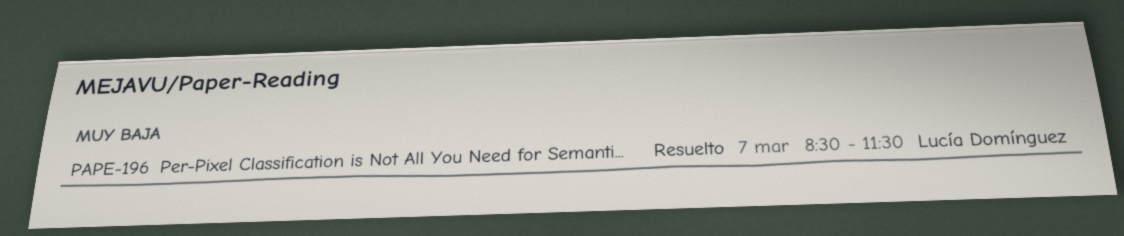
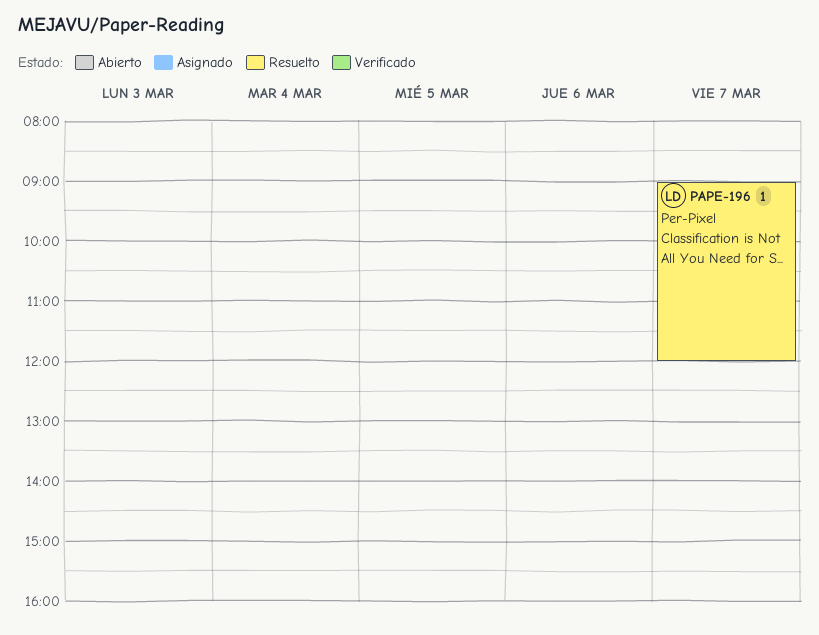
PAPE-196, begins: 08:30 -> 09:00
PAPE-196, ends: 11:30 -> 12:00

